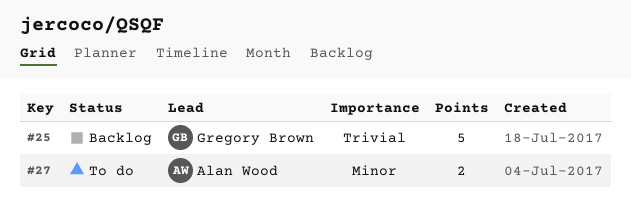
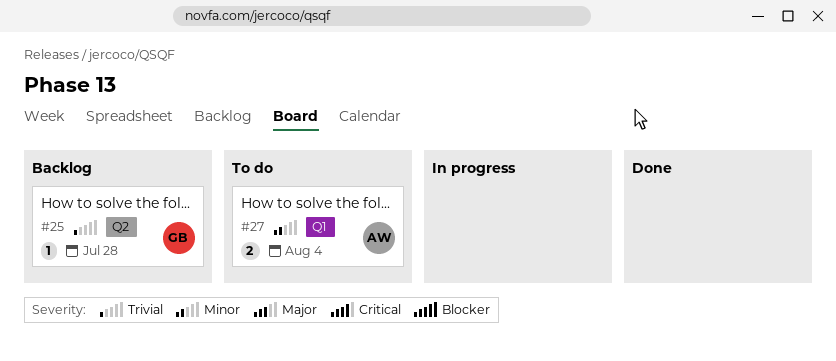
#25, estimate: 5 -> 1

